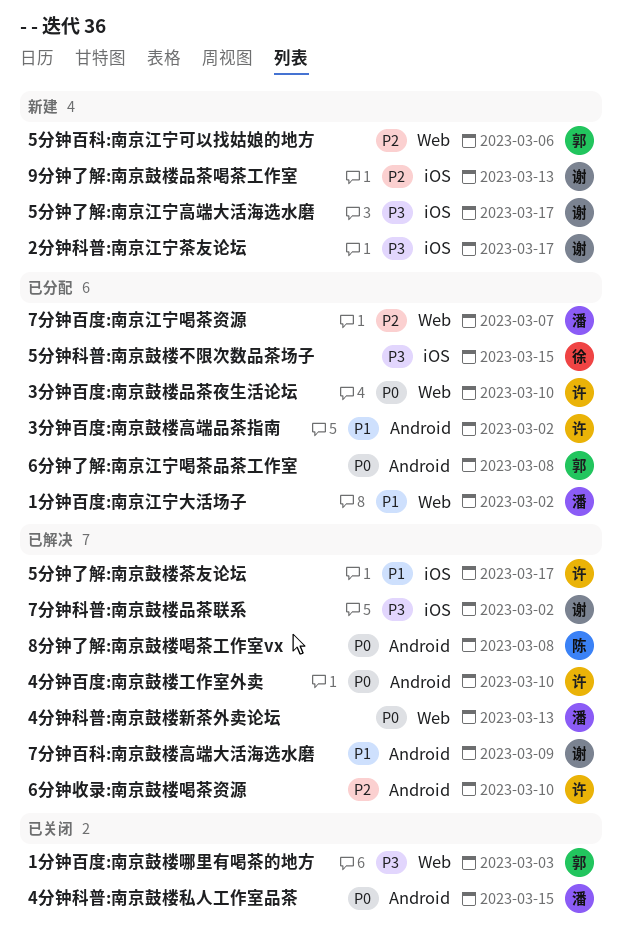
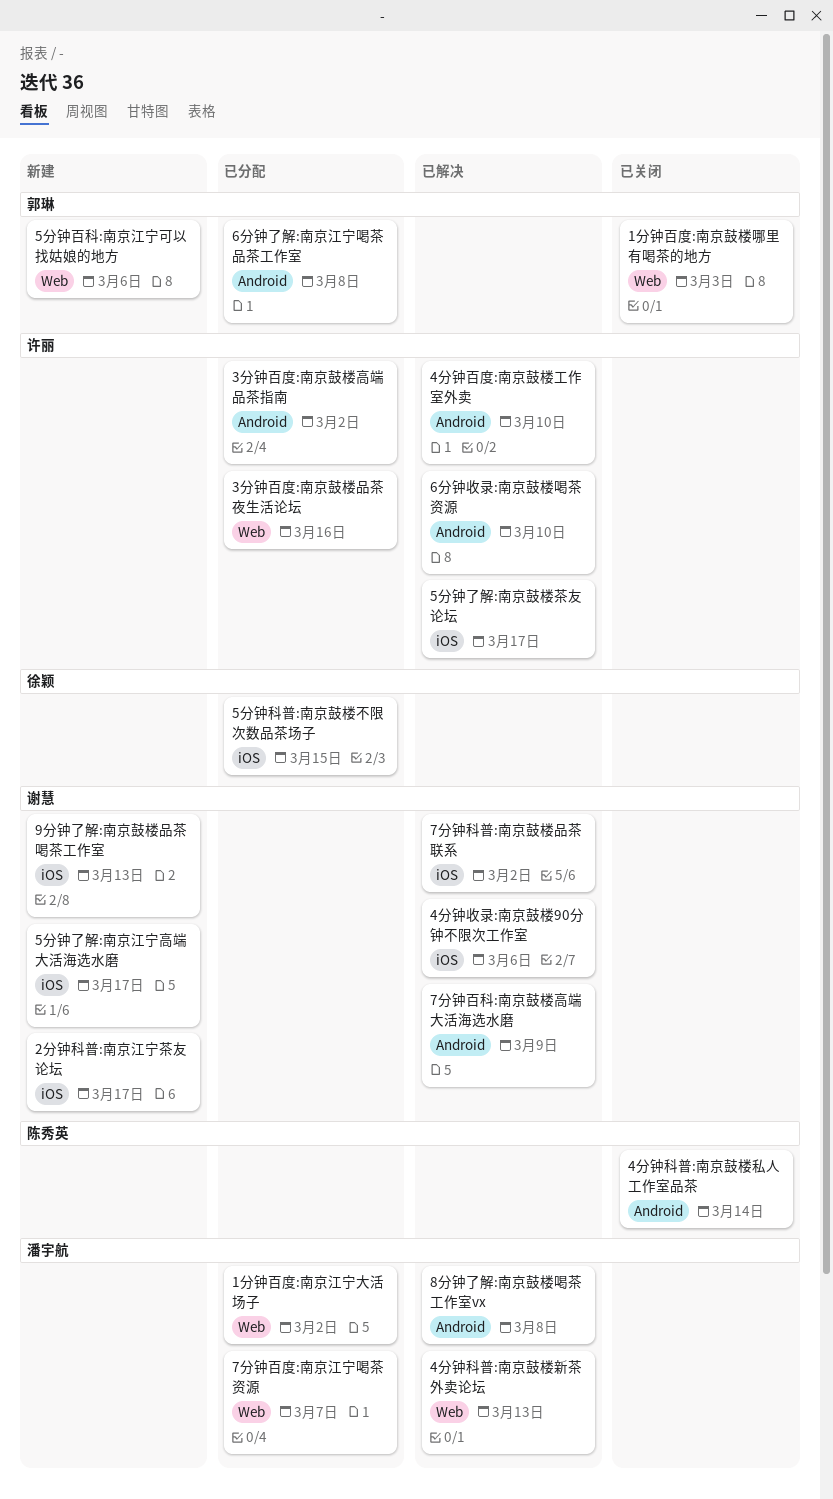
3分钟百度:南京鼓楼品茶夜生活论坛, due: Mar 10 -> Mar 16
4分钟收录:南京鼓楼90分钟不限次工作室: none -> present
4分钟科普:南京鼓楼私人工作室品茶, owner: 潘宇航 -> 陈秀英
4分钟科普:南京鼓楼私人工作室品茶, due: Mar 15 -> Mar 14
8分钟了解:南京鼓楼喝茶工作室vx, owner: 陈秀英 -> 潘宇航

